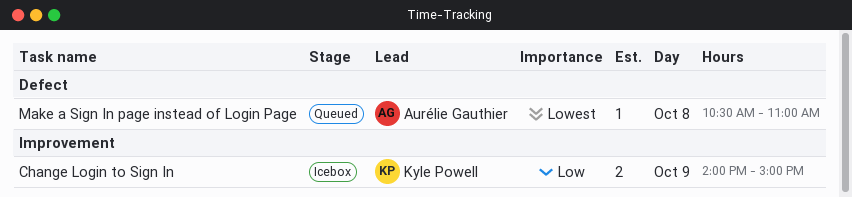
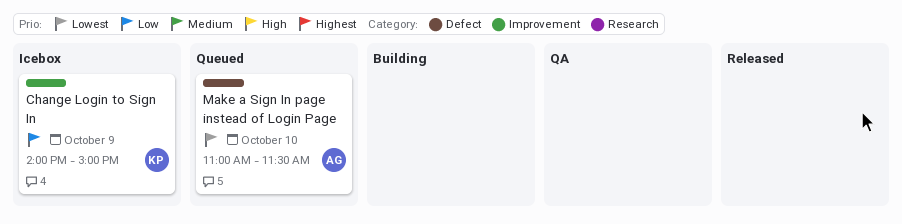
Make a Sign In page instead of Login Page, day: Oct 8 -> Oct 10
Make a Sign In page instead of Login Page, begins: 10:30 -> 11:00
Make a Sign In page instead of Login Page, ends: 11:00 -> 11:30

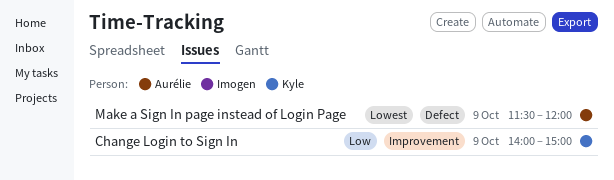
Make a Sign In page instead of Login Page, day: Oct 10 -> Oct 9
Make a Sign In page instead of Login Page, begins: 11:00 -> 11:30
Make a Sign In page instead of Login Page, ends: 11:30 -> 12:00

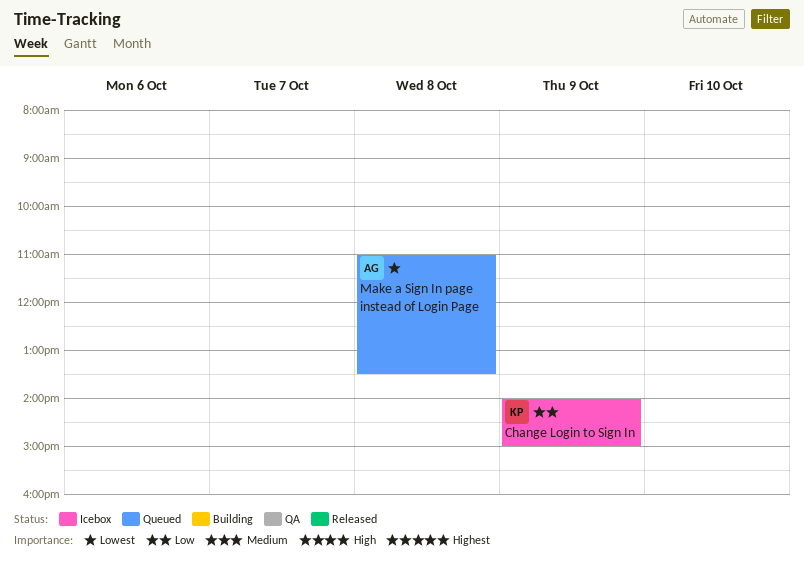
Make a Sign In page instead of Login Page, day: Oct 9 -> Oct 8
Make a Sign In page instead of Login Page, begins: 11:30 -> 11:00
Make a Sign In page instead of Login Page, ends: 12:00 -> 13:30

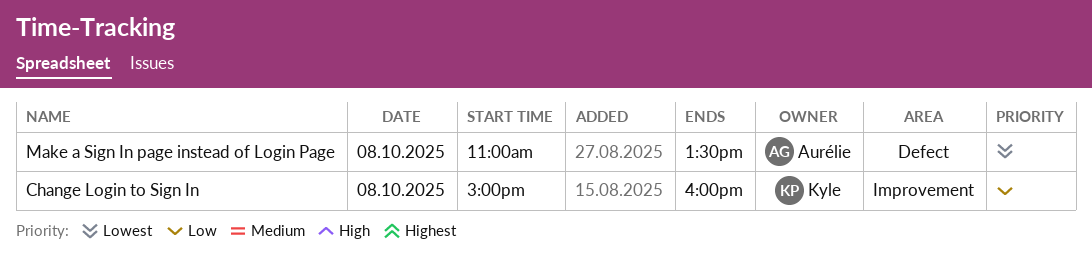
Change Login to Sign In, day: Oct 9 -> Oct 8
Change Login to Sign In, begins: 14:00 -> 15:00
Change Login to Sign In, ends: 15:00 -> 16:00

